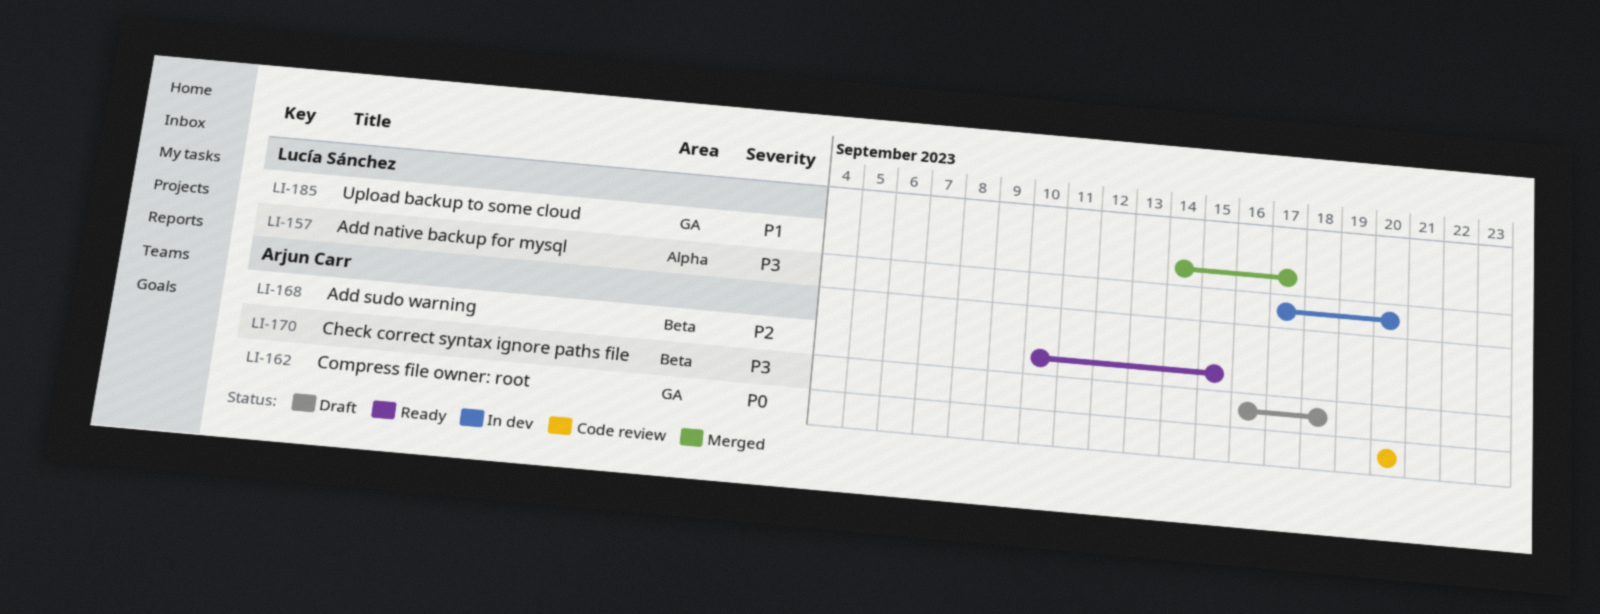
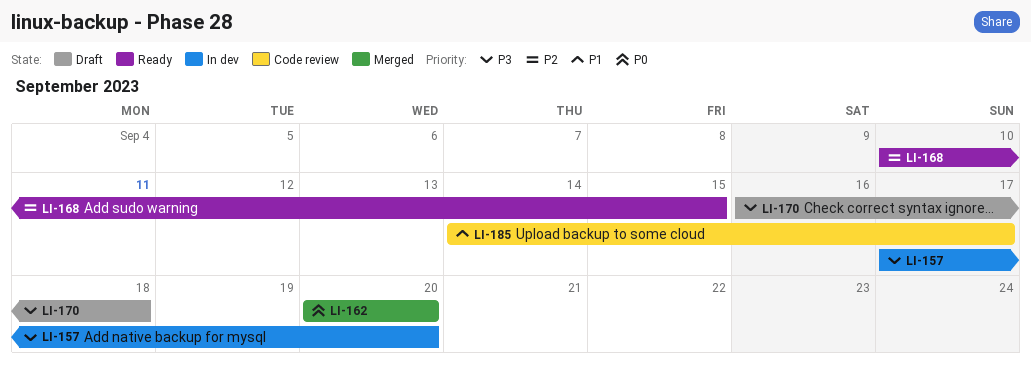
LI-162, status: Code review -> Merged
LI-185, status: Merged -> Code review

